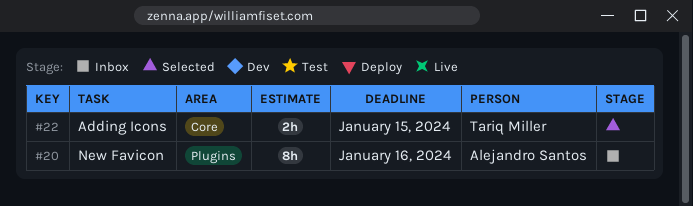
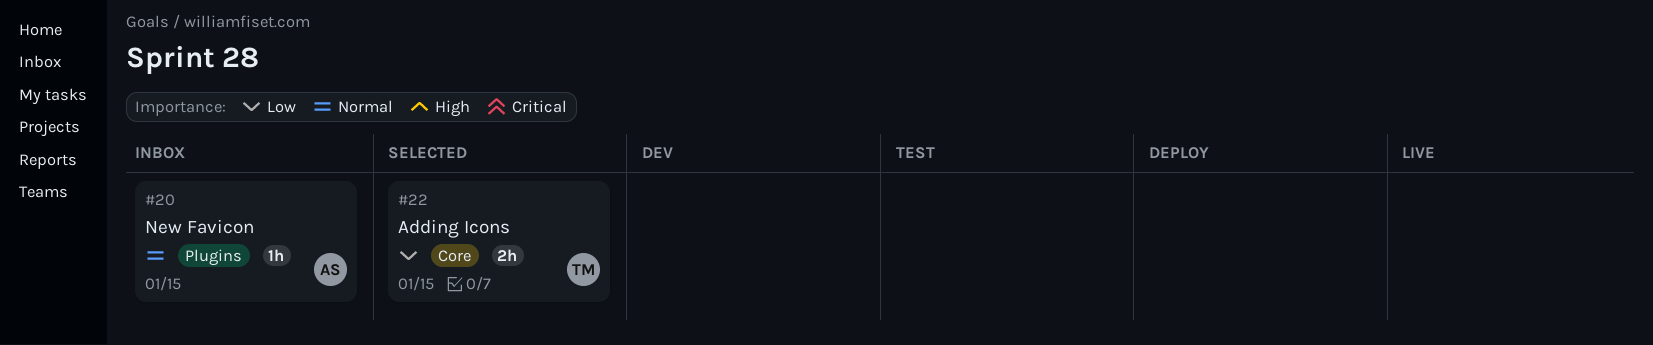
#20, estimate: 8h -> 1h
#20, due: Jan 16 -> Jan 15

